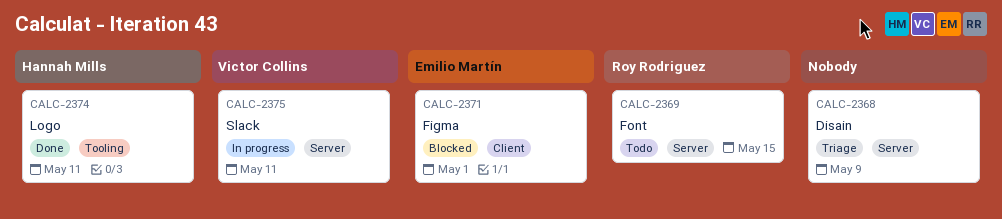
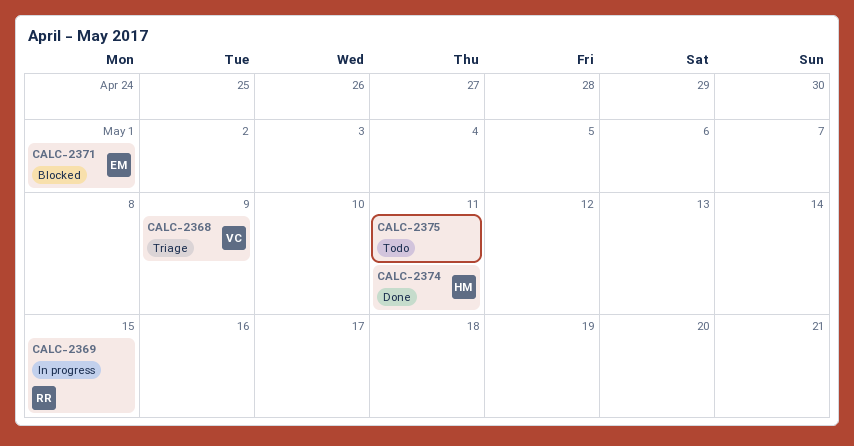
CALC-2368, owner: none -> Victor Collins
CALC-2369, status: Todo -> In progress
CALC-2375, status: In progress -> Todo
CALC-2375, owner: Victor Collins -> none

